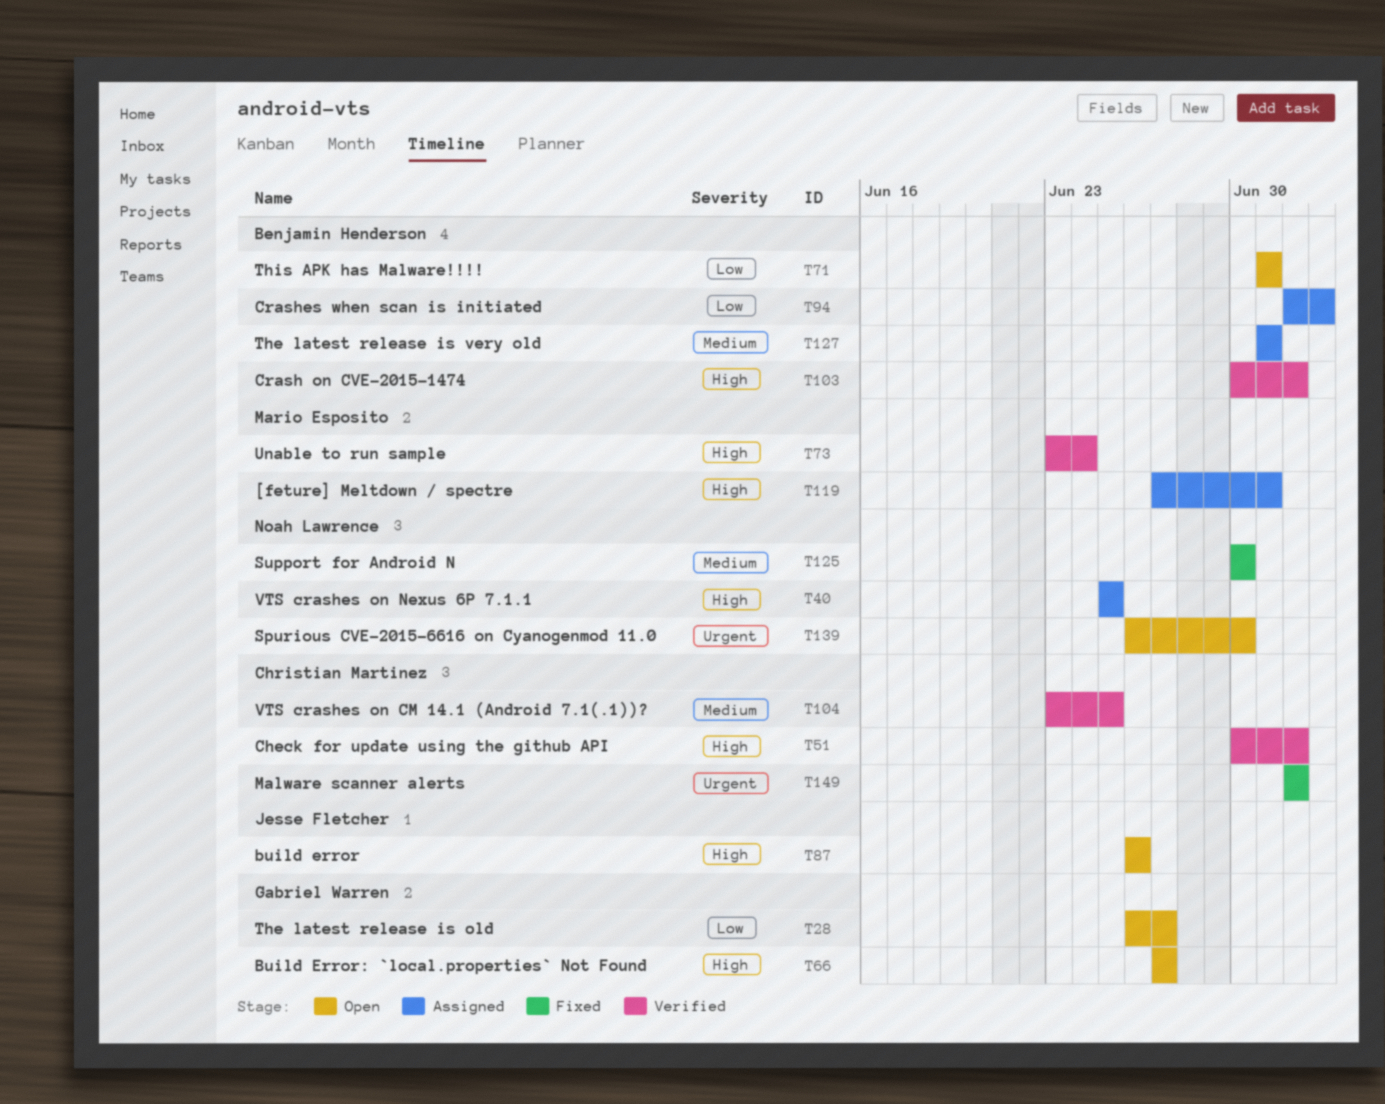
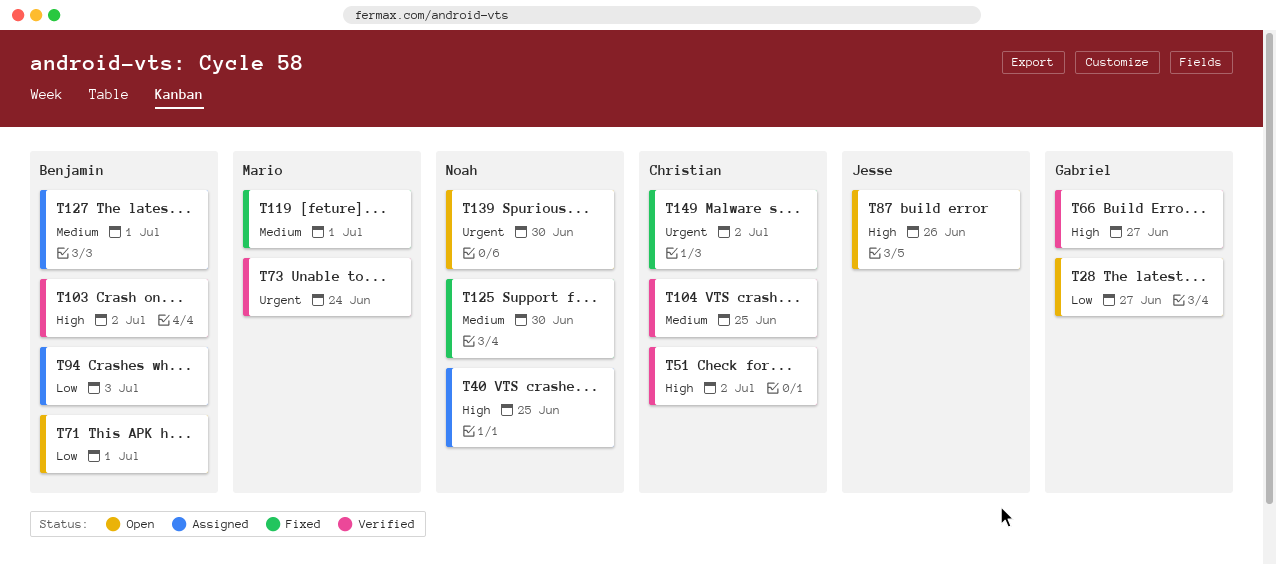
T66, status: Open -> Verified
T73, priority: High -> Urgent
T119, status: Assigned -> Fixed
T119, priority: High -> Medium

